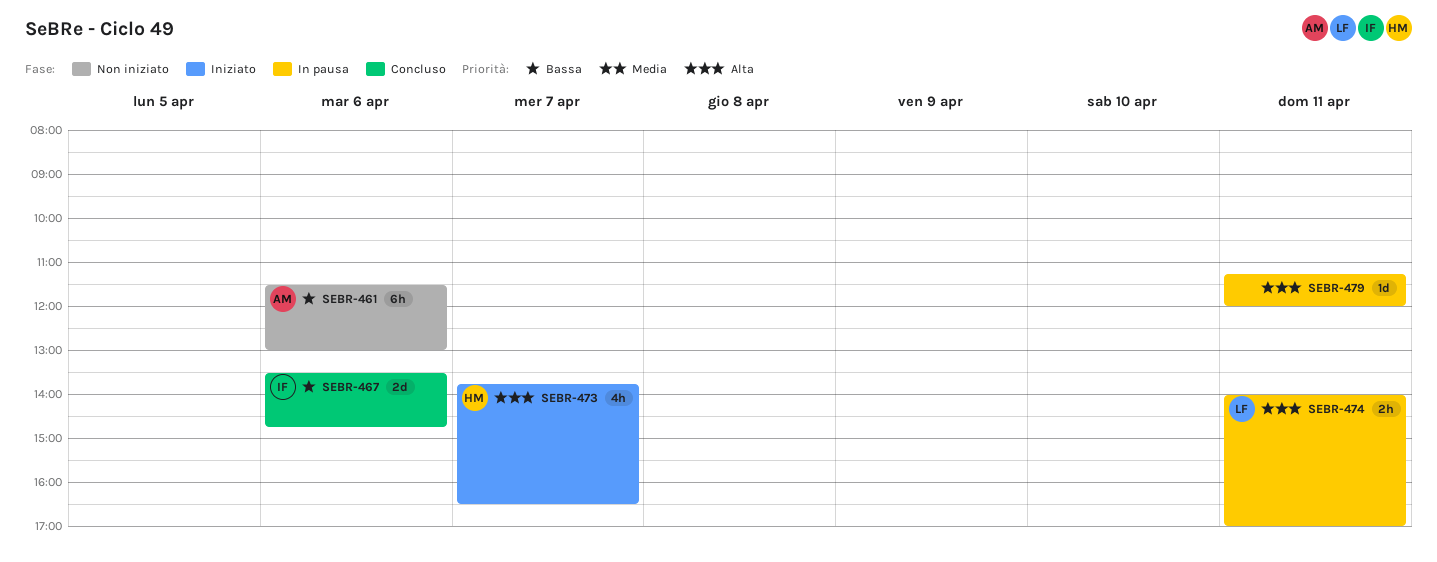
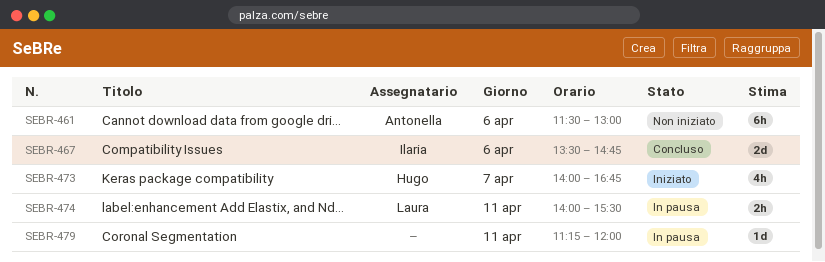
SEBR-473, begins: 13:45 -> 14:00
SEBR-473, ends: 16:30 -> 16:45
SEBR-474, ends: 17:00 -> 15:30

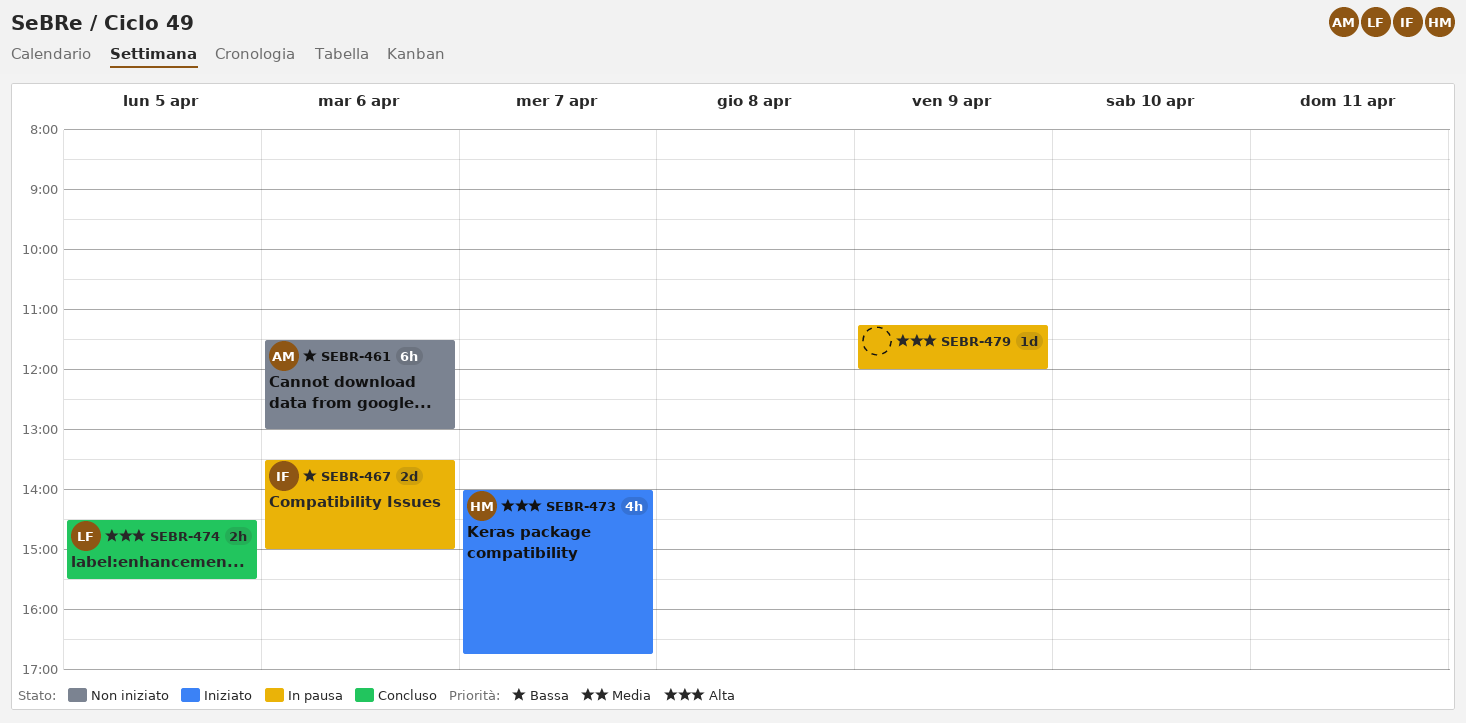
SEBR-467, status: Concluso -> In pausa
SEBR-467, ends: 14:45 -> 15:00
SEBR-474, status: In pausa -> Concluso
SEBR-474, day: Apr 11 -> Apr 5
SEBR-474, begins: 14:00 -> 14:30
SEBR-479, day: Apr 11 -> Apr 9

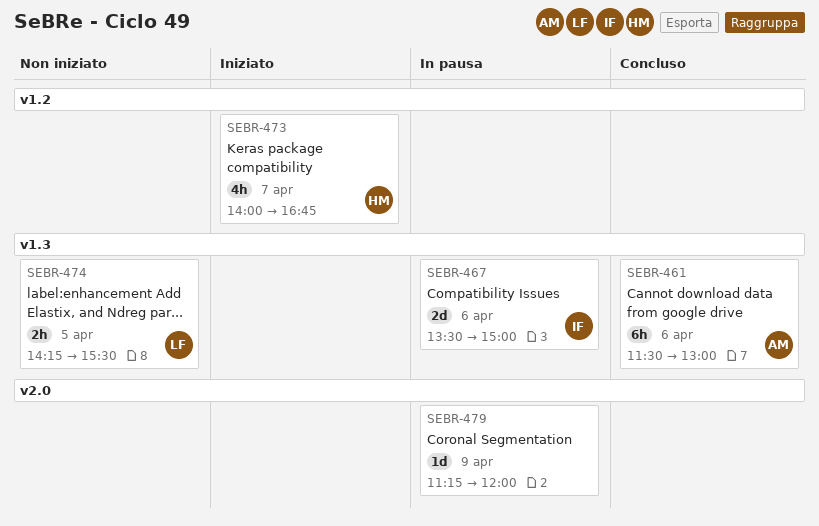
SEBR-461, status: Non iniziato -> Concluso
SEBR-474, status: Concluso -> Non iniziato
SEBR-474, begins: 14:30 -> 14:15

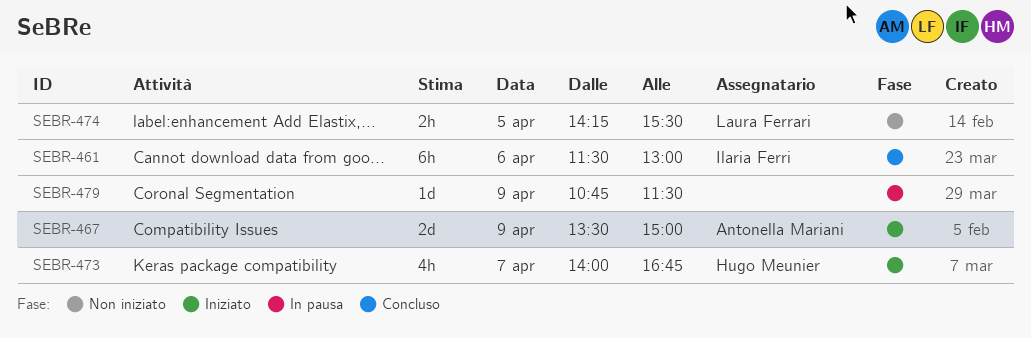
SEBR-461, owner: Antonella Mariani -> Ilaria Ferri
SEBR-467, status: In pausa -> Iniziato
SEBR-467, owner: Ilaria Ferri -> Antonella Mariani
SEBR-467, day: Apr 6 -> Apr 9
SEBR-479, begins: 11:15 -> 10:45
SEBR-479, ends: 12:00 -> 11:30

